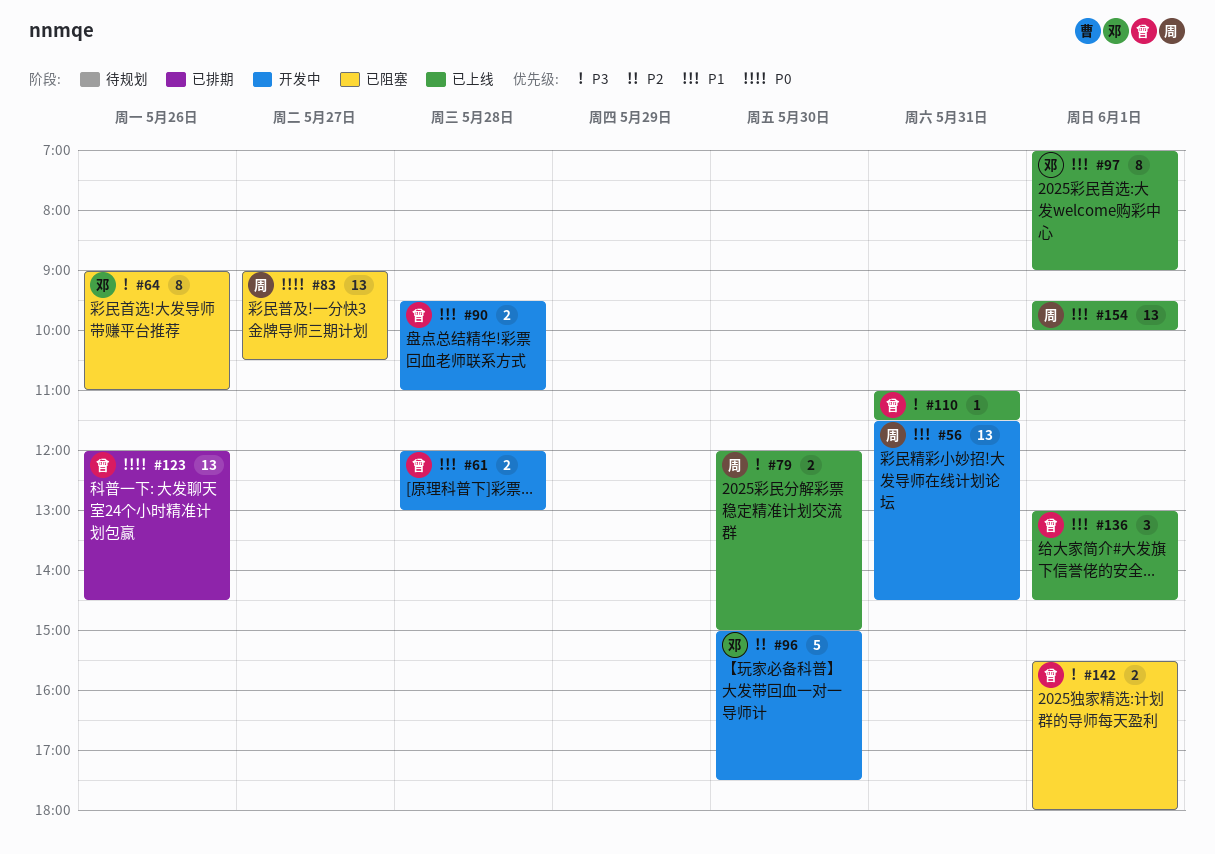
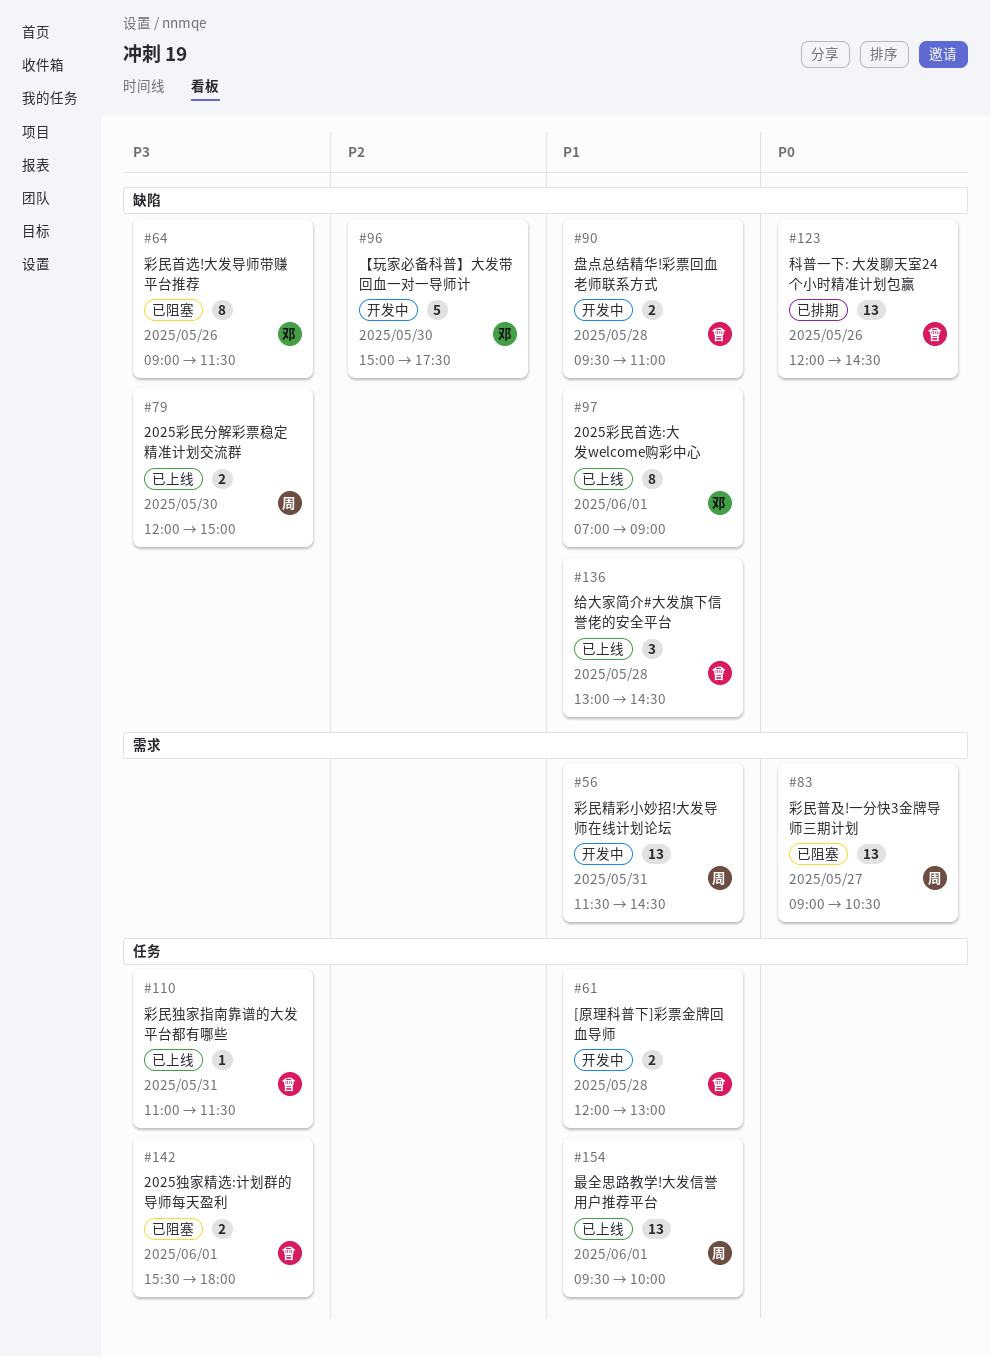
#64, ends: 11:00 -> 11:30
#136, day: Jun 1 -> May 28

